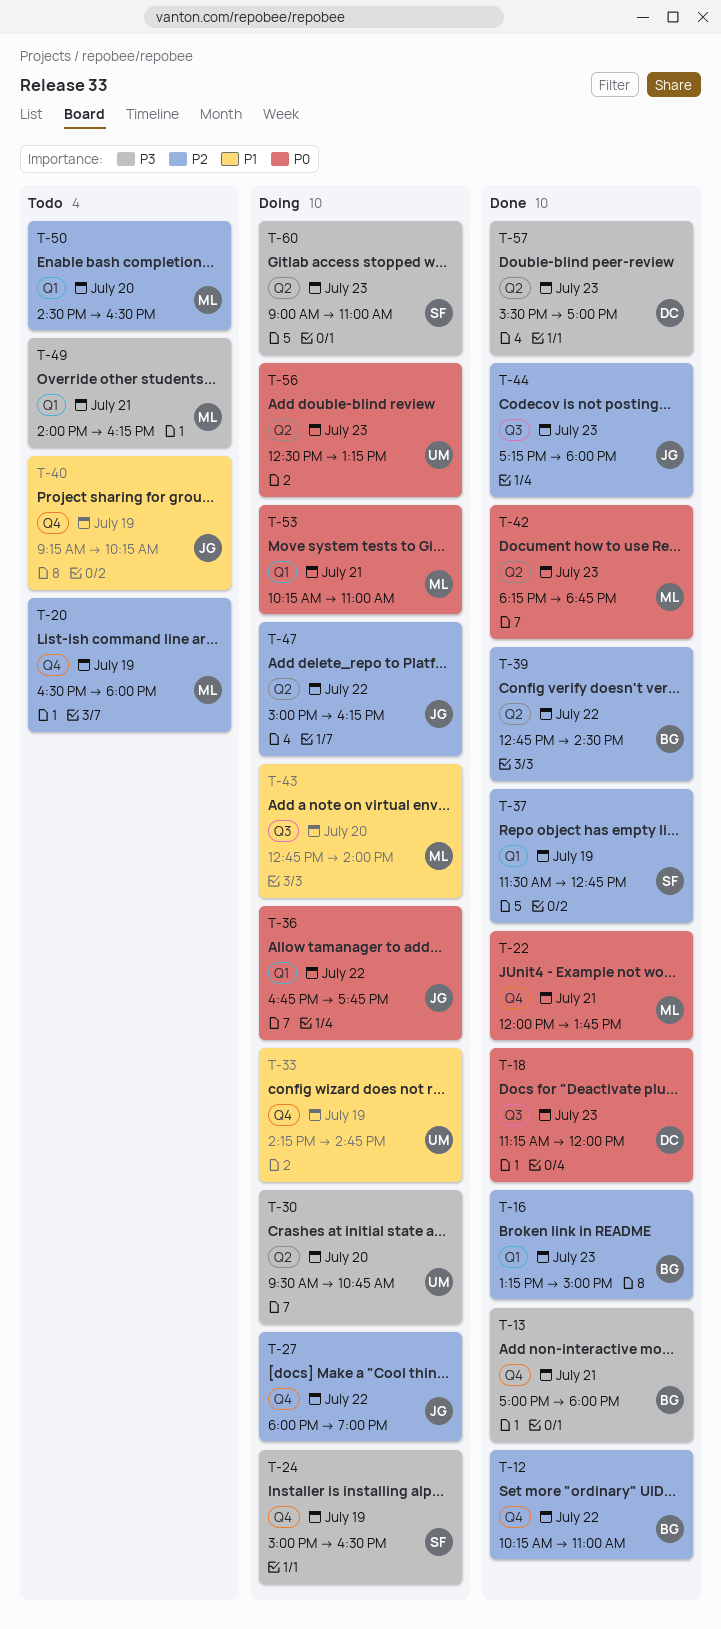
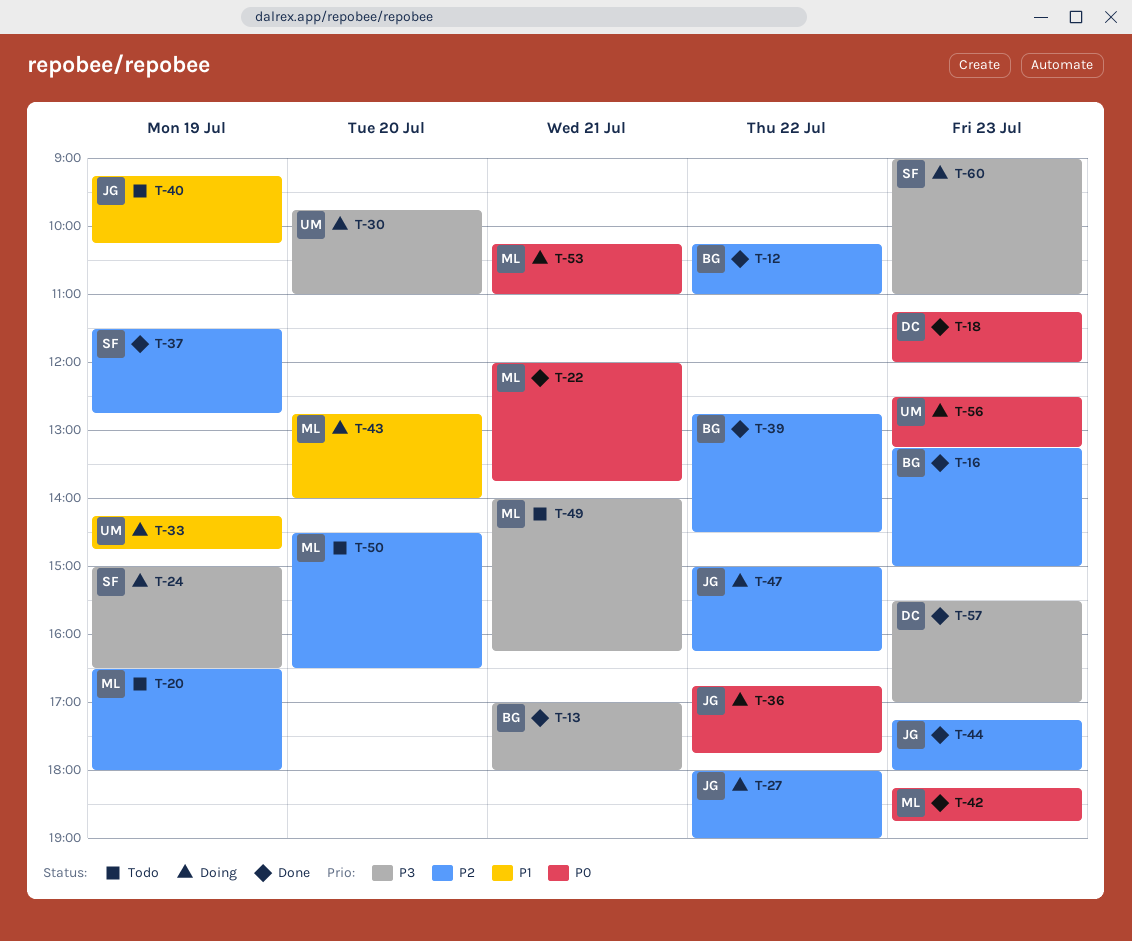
T-30, begins: 09:30 -> 09:45
T-30, ends: 10:45 -> 11:00

